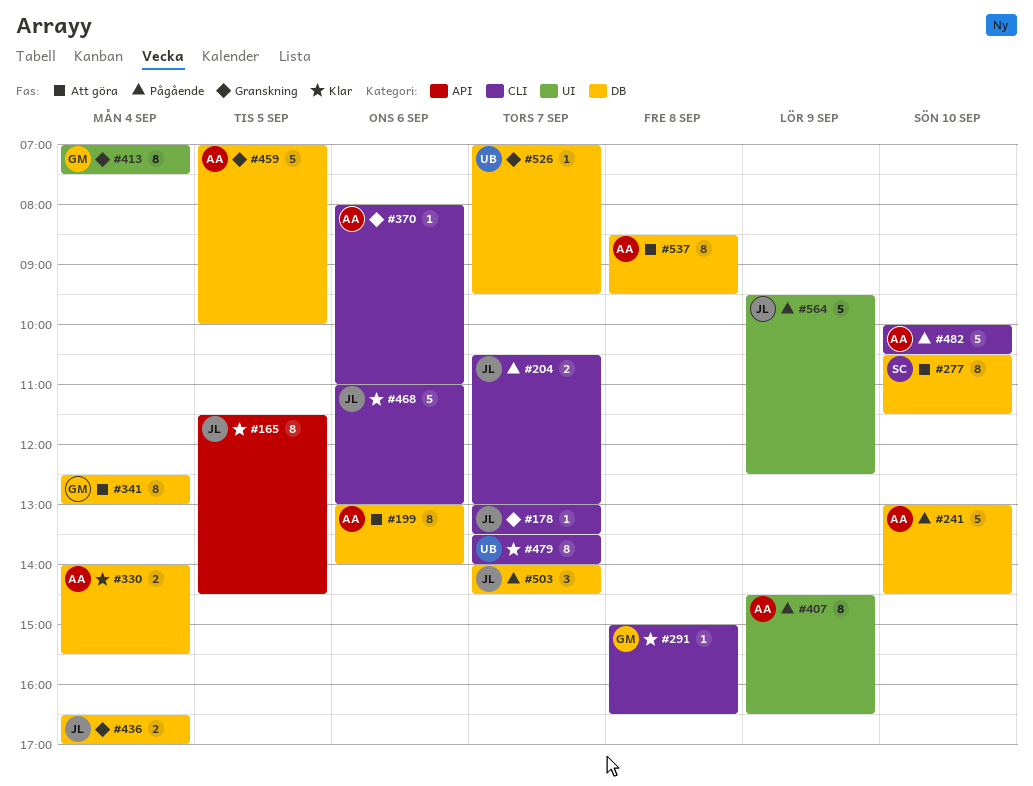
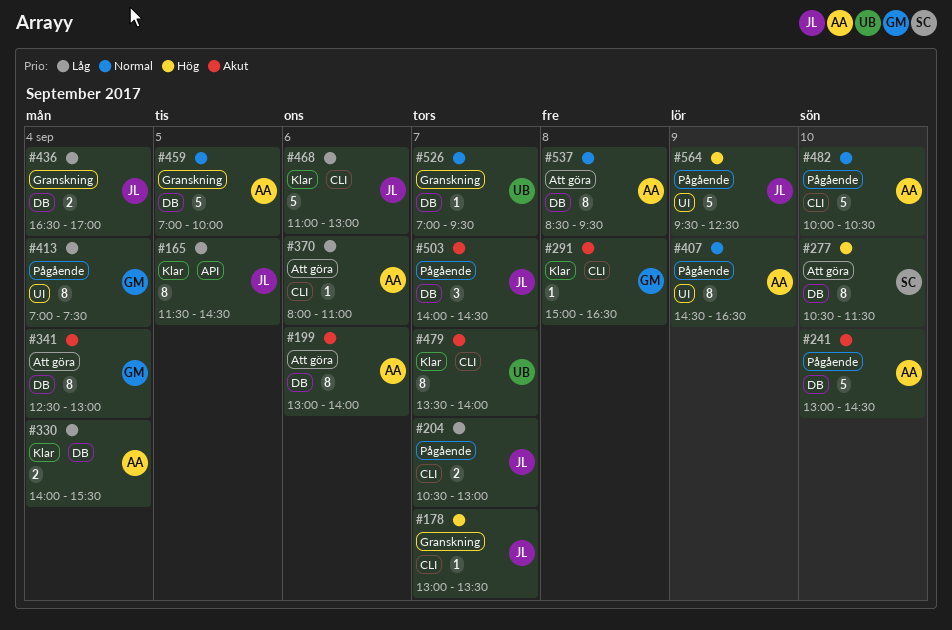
#370, status: Granskning -> Att göra
#413, status: Granskning -> Pågående

